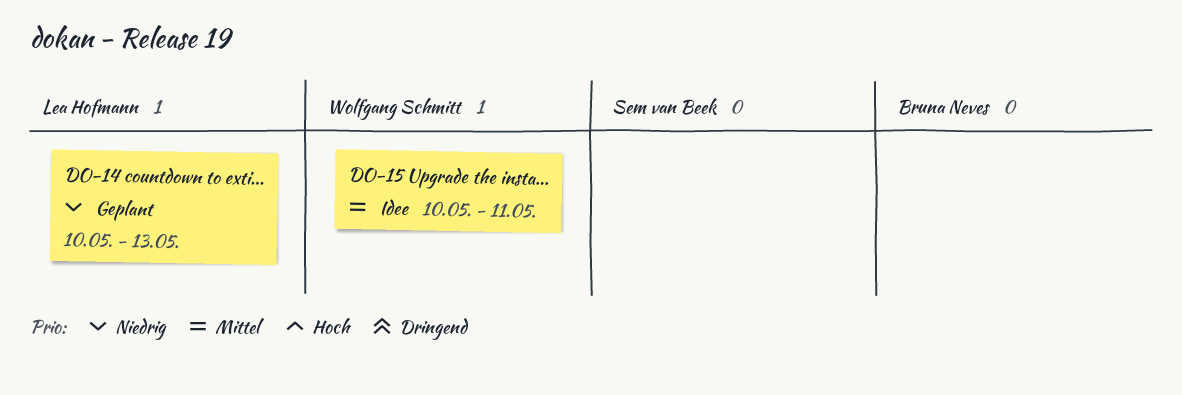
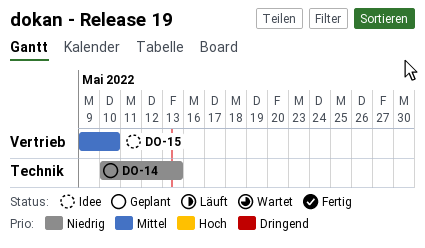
DO-15, start: May 10 -> May 9
DO-15, due: May 11 -> May 10

